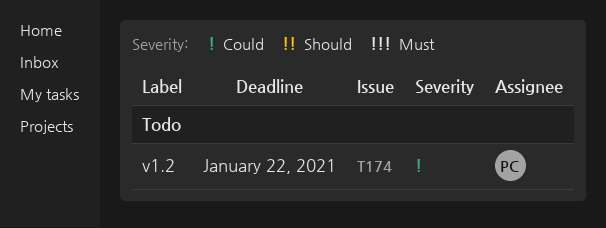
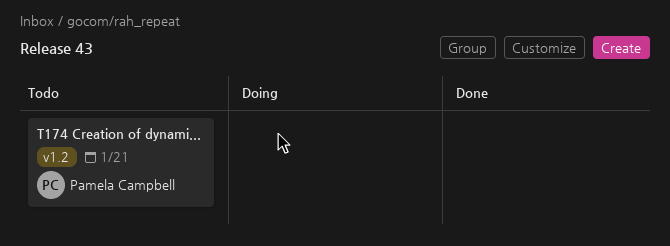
T174, due: Jan 22 -> Jan 21

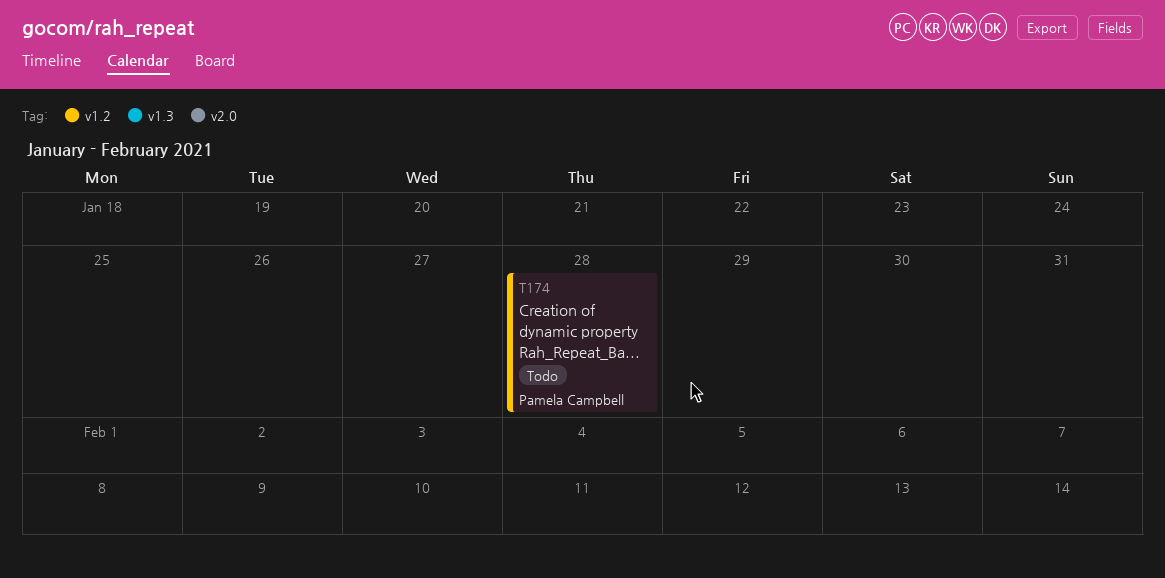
T174, due: Jan 21 -> Jan 28

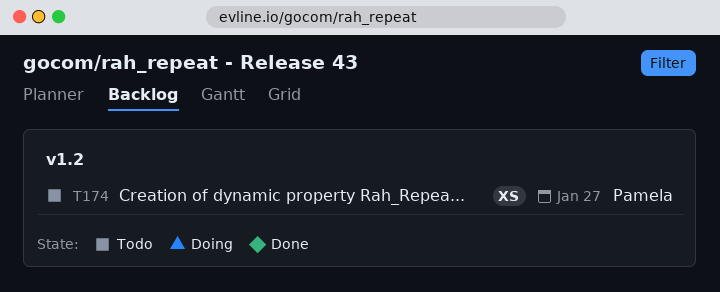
T174, due: Jan 28 -> Jan 27

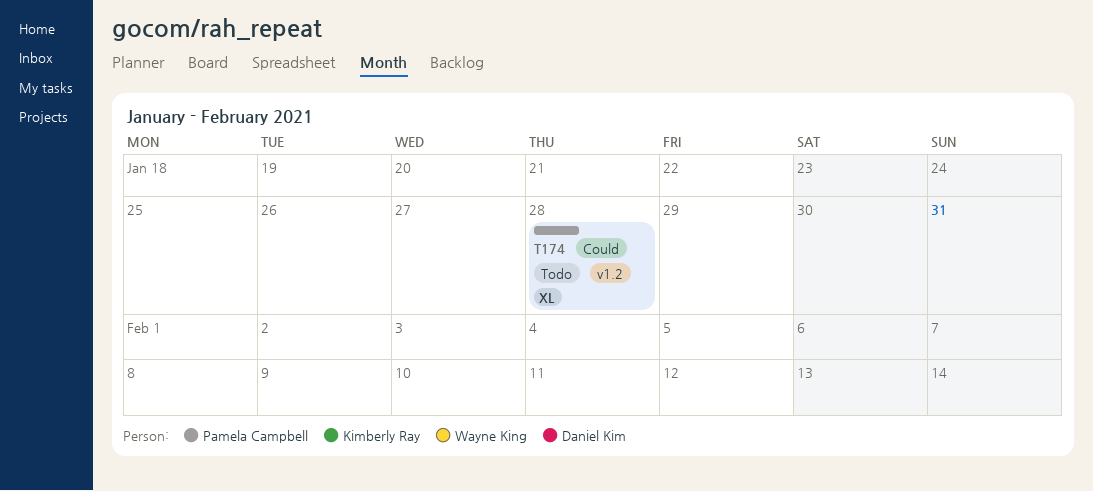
T174, estimate: XS -> XL
T174, due: Jan 27 -> Jan 28

